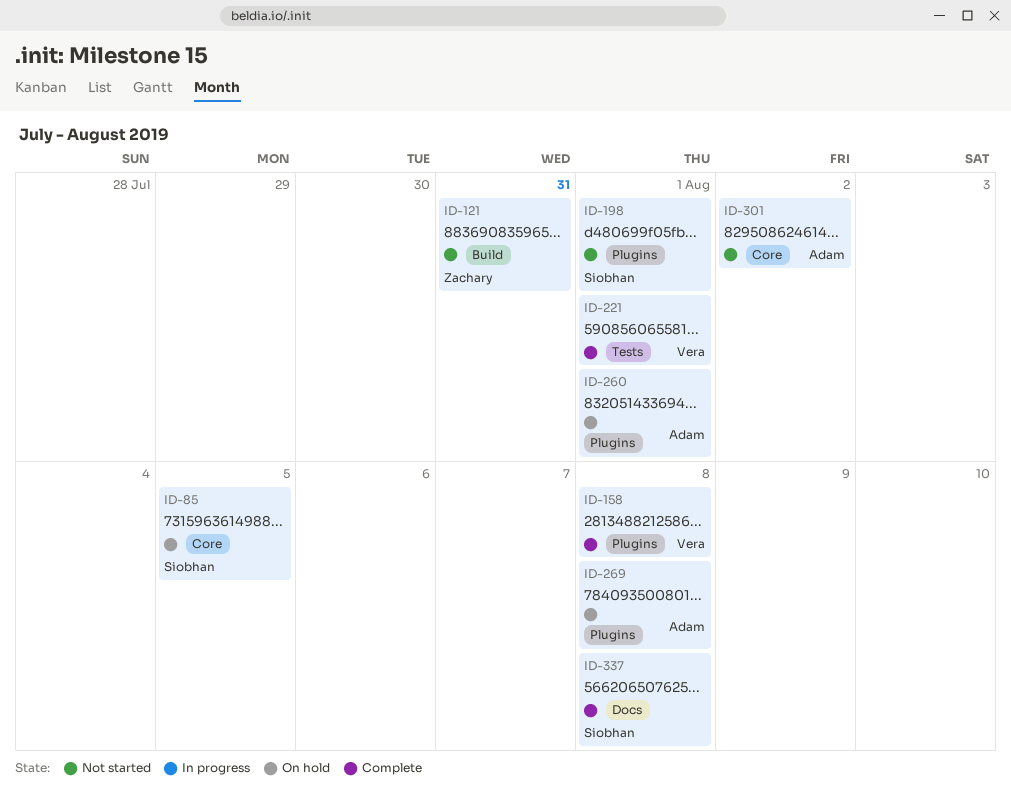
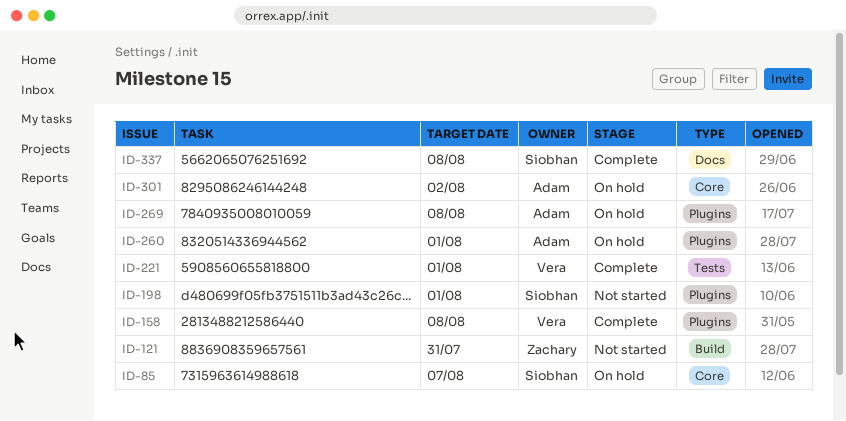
ID-85, due: Aug 5 -> Aug 7
ID-301, status: Not started -> On hold

